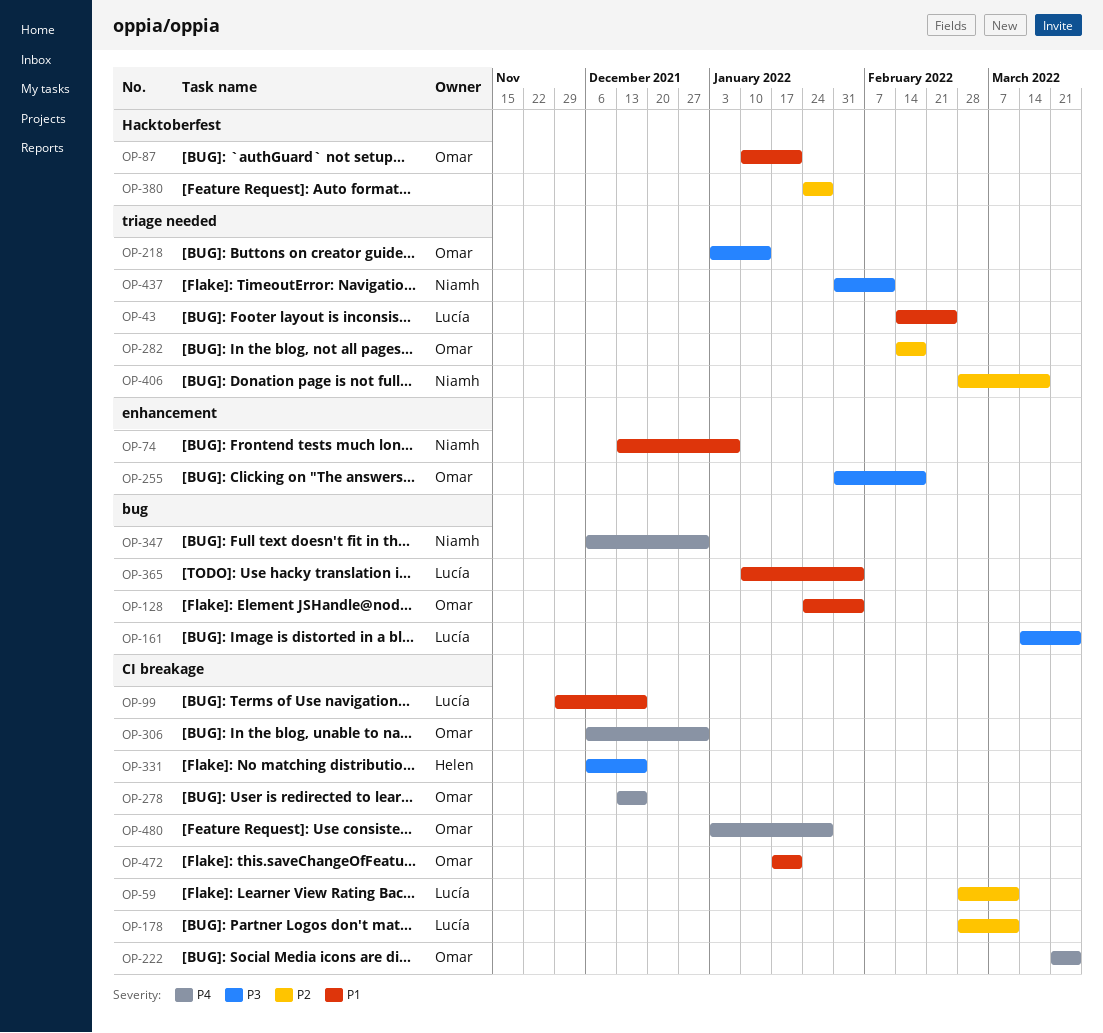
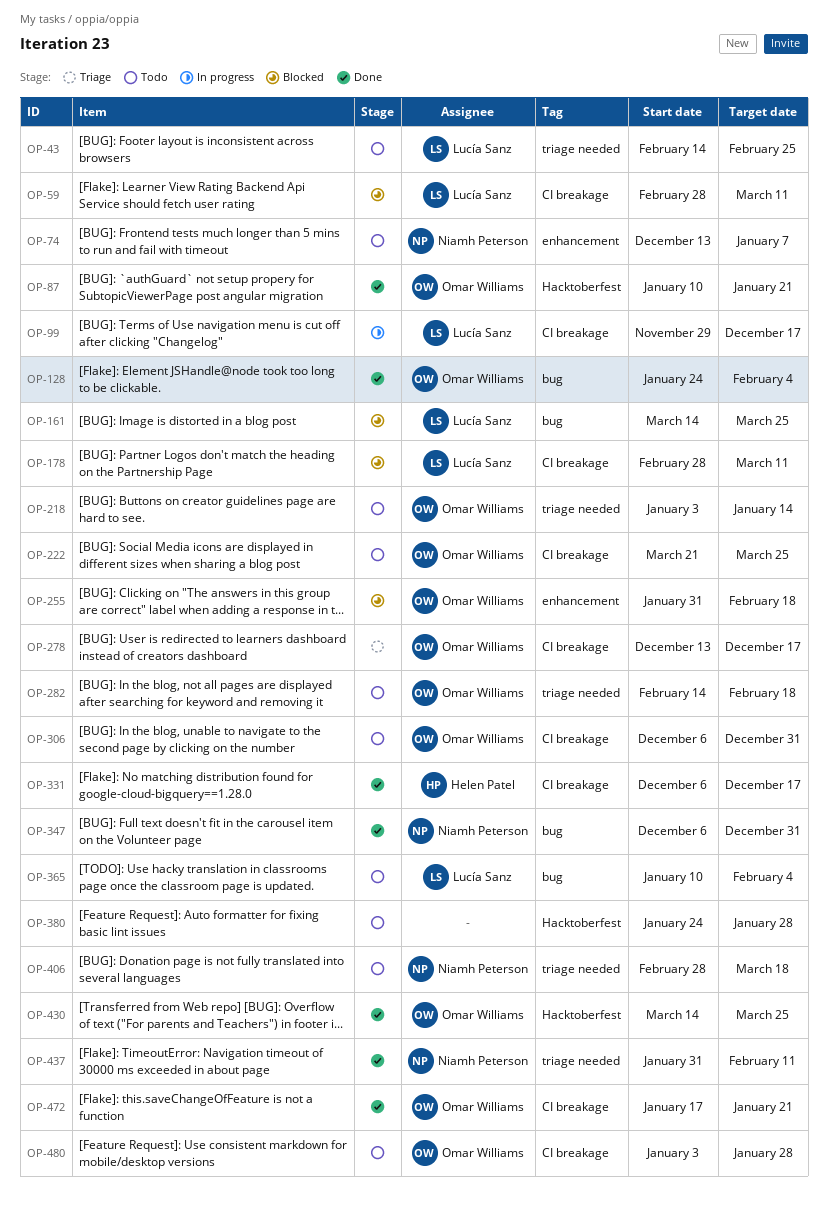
OP-430: none -> present

